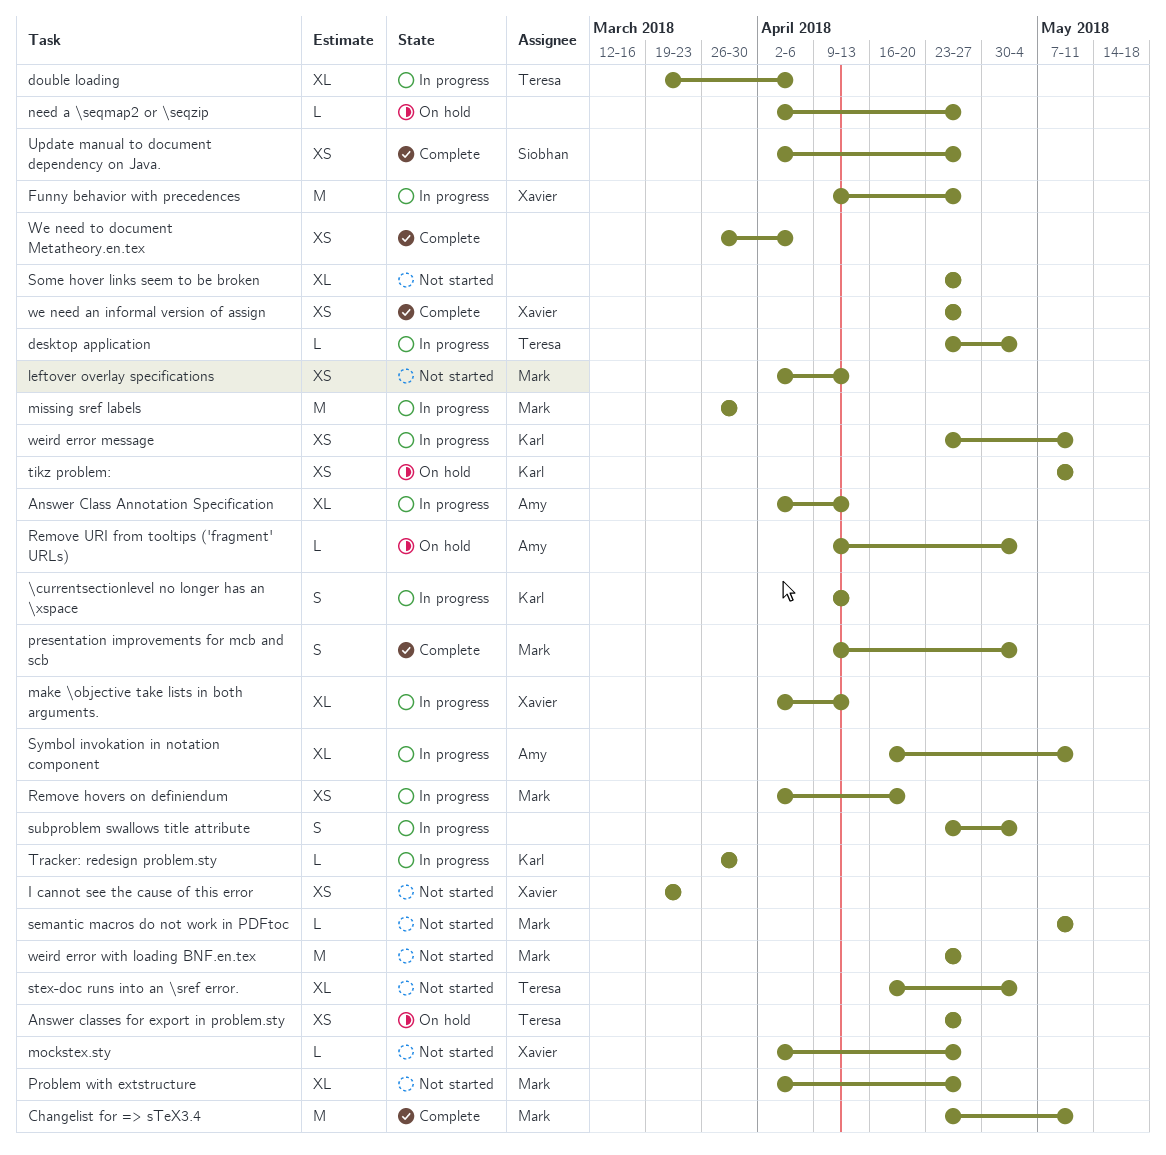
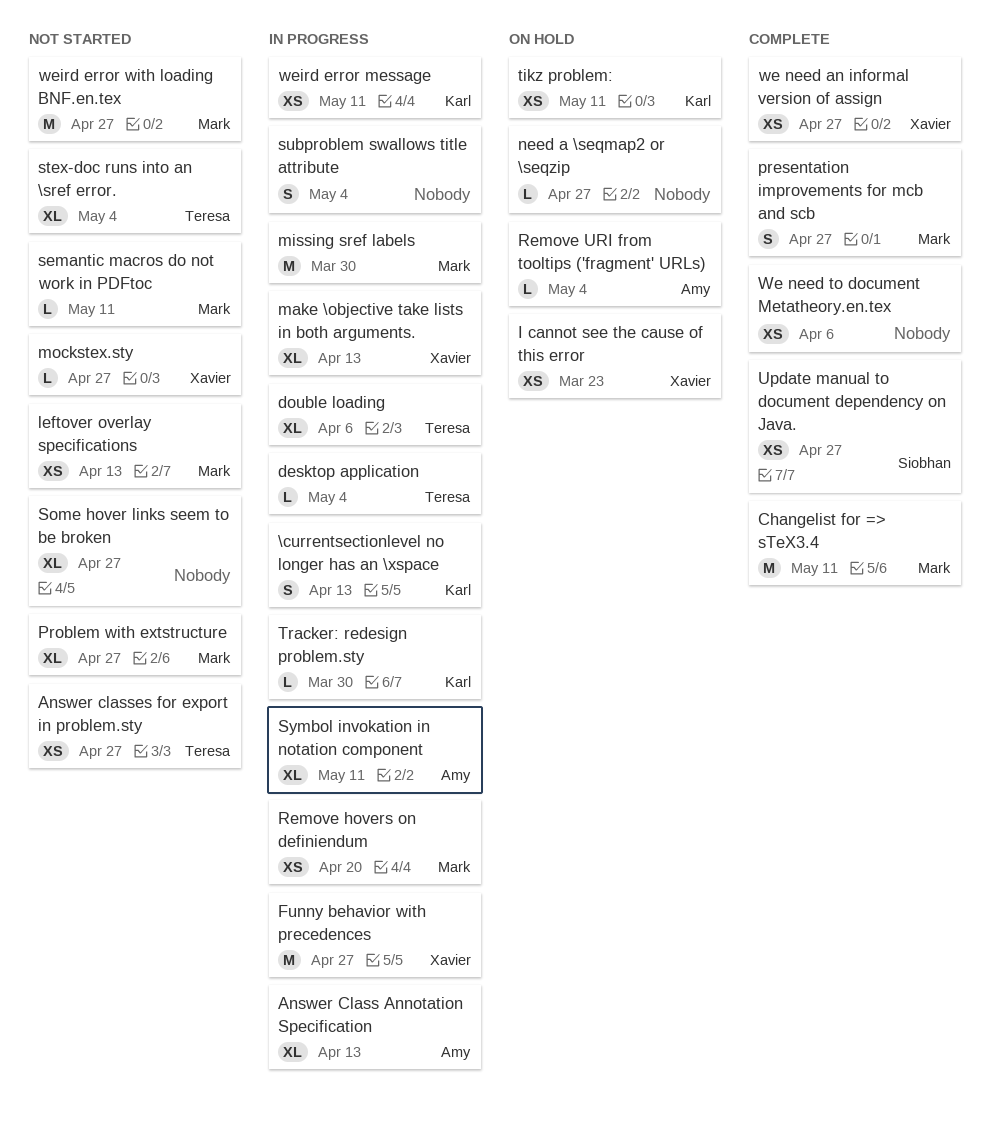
Answer classes for export in problem.sty, status: On hold -> Not started
I cannot see the cause of this error, status: Not started -> On hold
presentation improvements for mcb and scb, due: May 4 -> Apr 27

